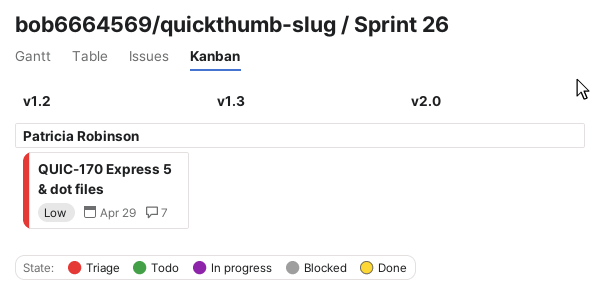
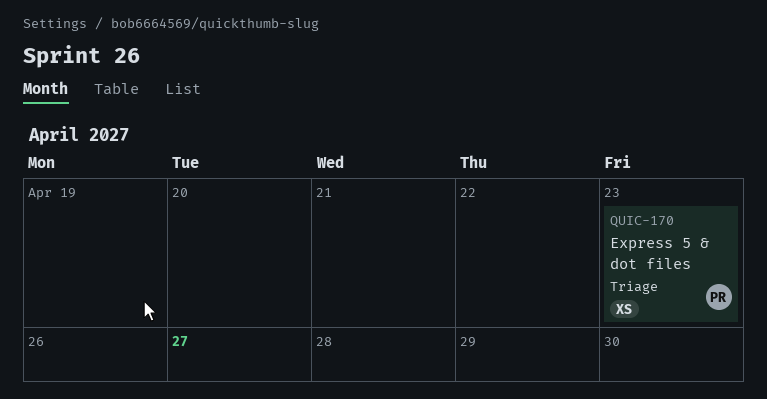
QUIC-170, due: Apr 29 -> Apr 23

